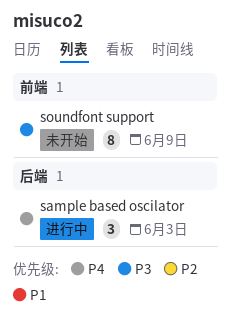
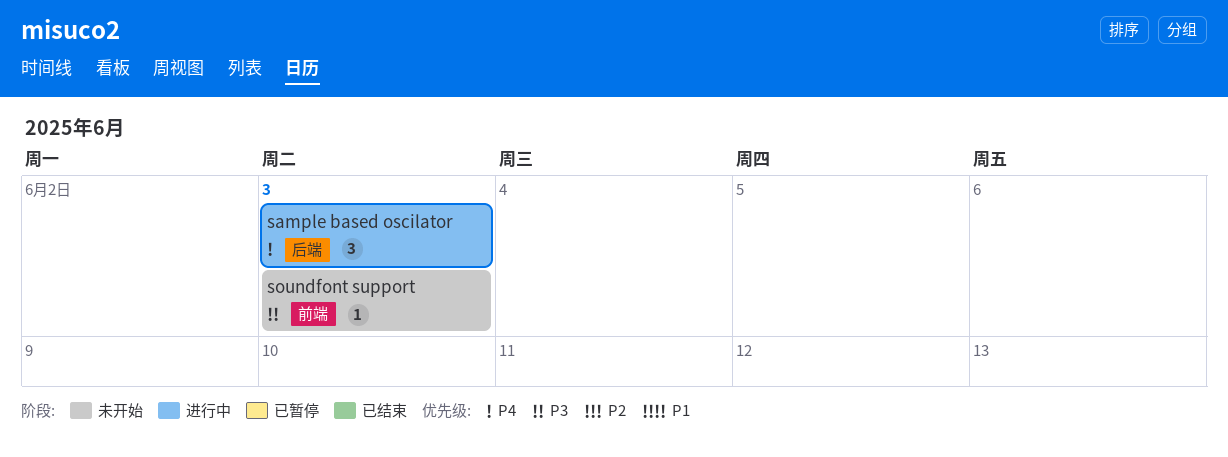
soundfont support, estimate: 8 -> 1
soundfont support, due: Jun 9 -> Jun 3

